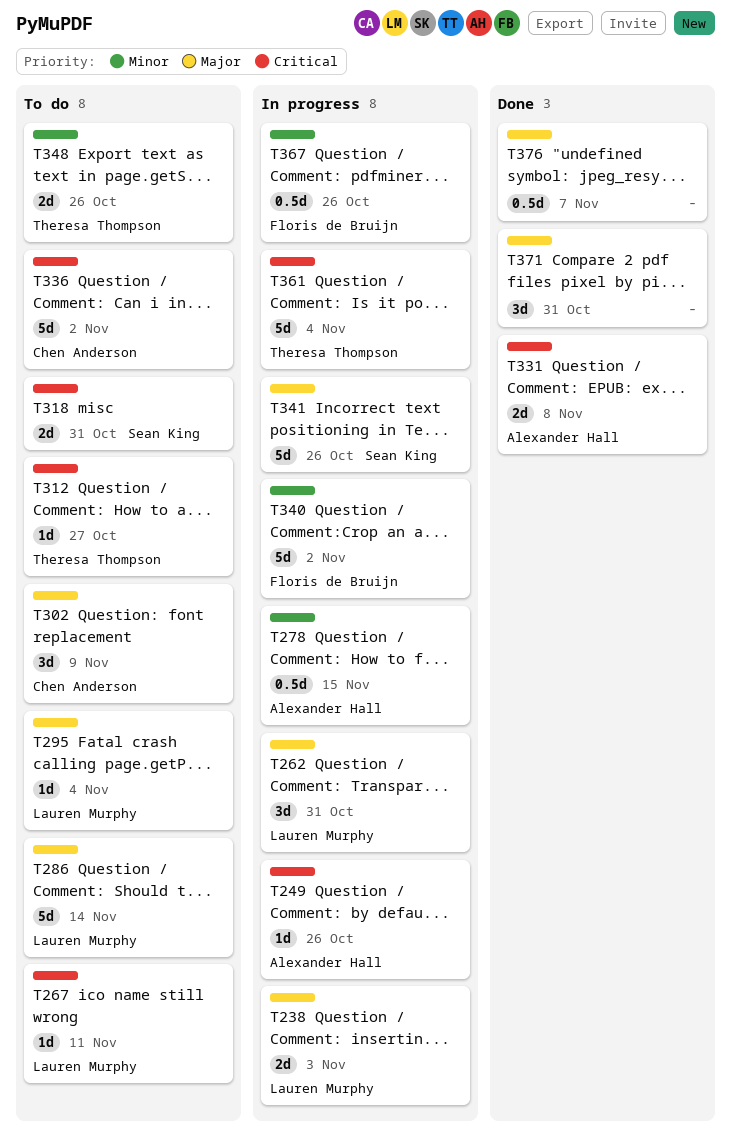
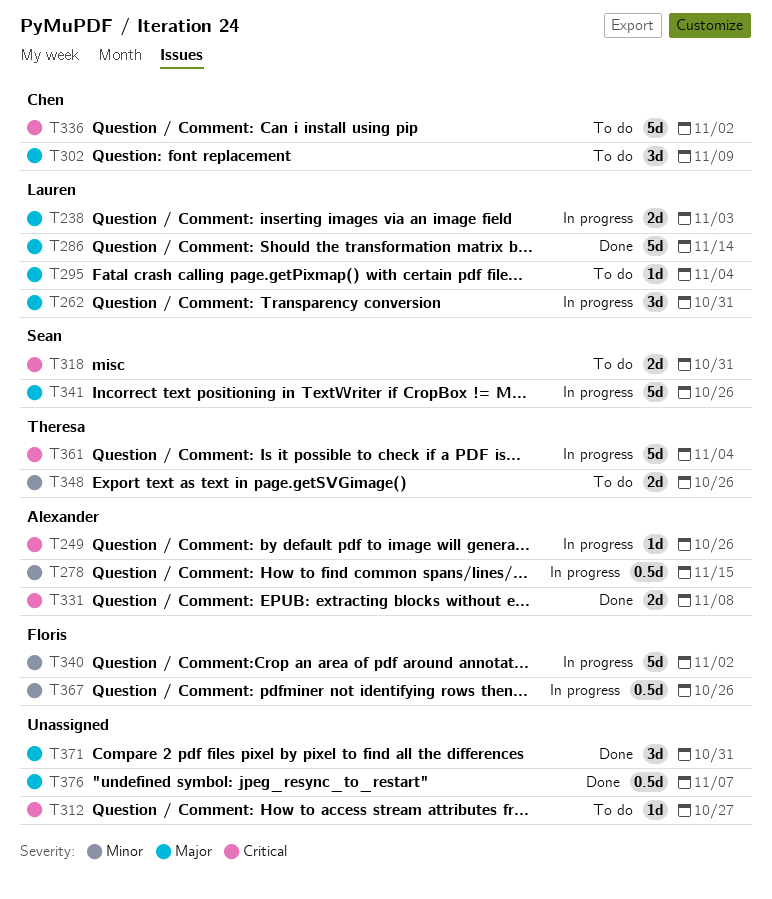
T267: present -> none
T286, status: To do -> Done
T312, owner: Theresa Thompson -> none

